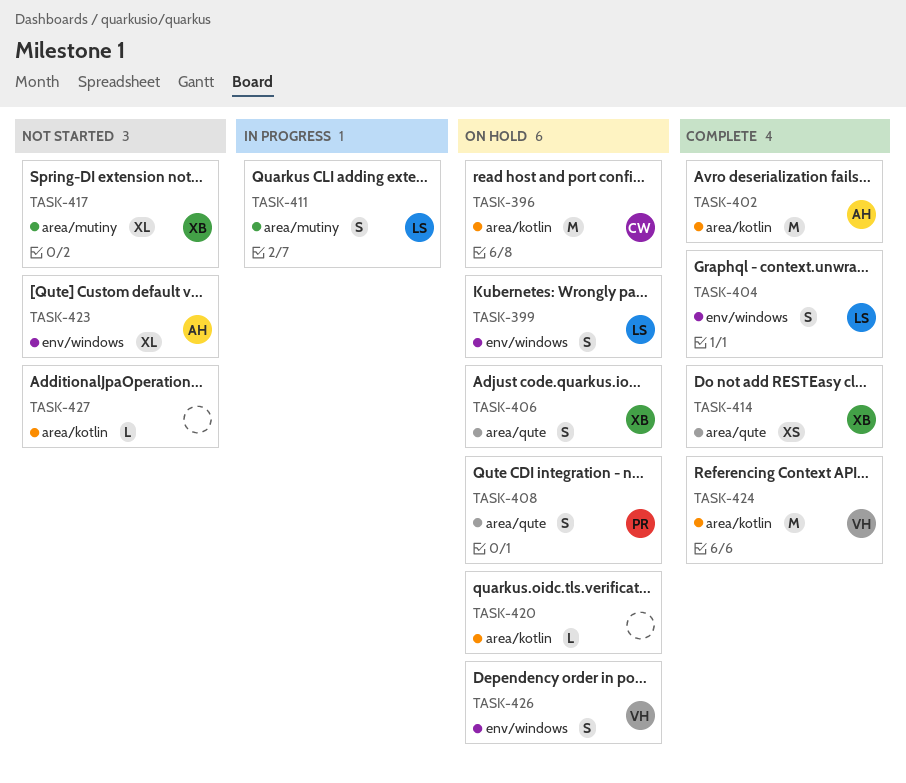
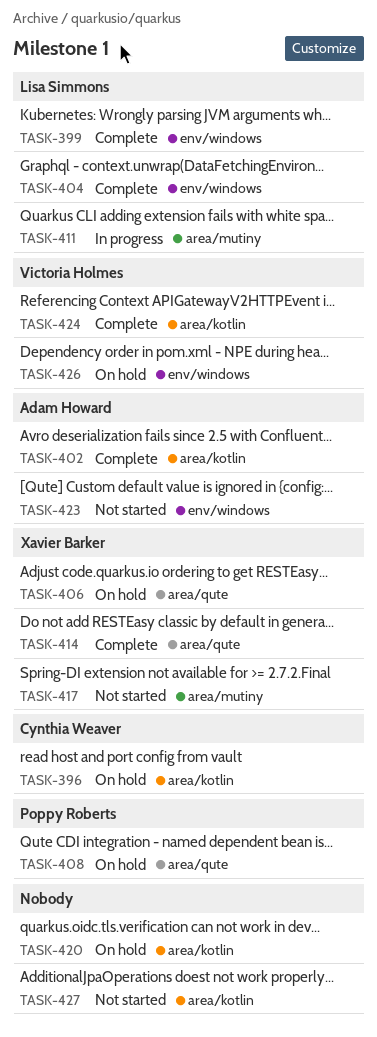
TASK-399, status: On hold -> Complete

